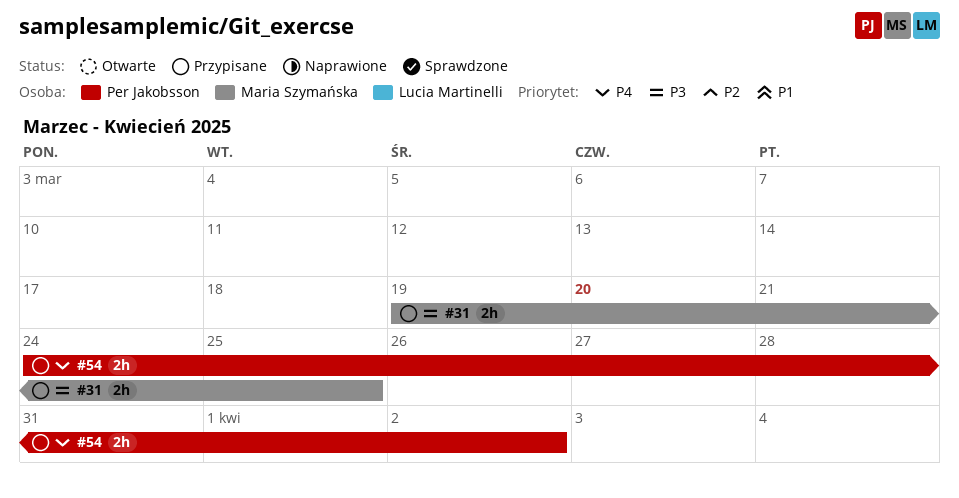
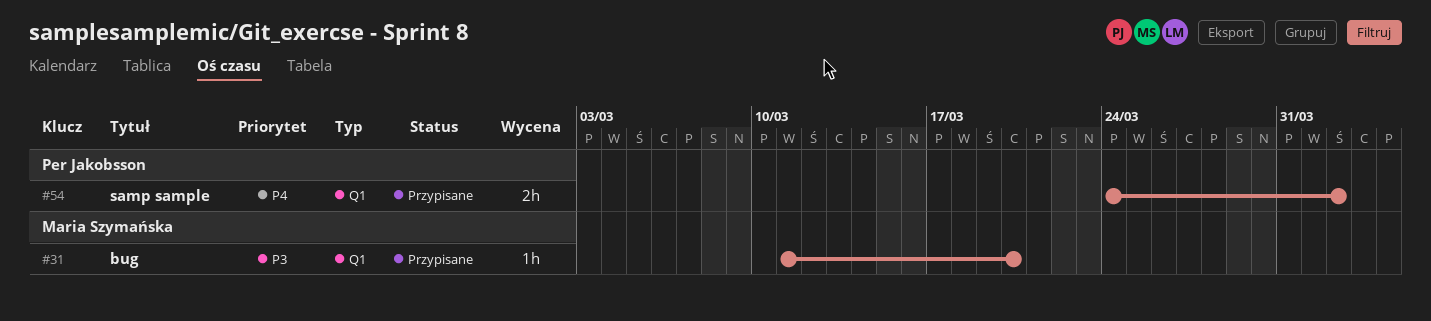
#31, estimate: 2h -> 1h
#31, start: Mar 19 -> Mar 11
#31, due: Mar 25 -> Mar 20

